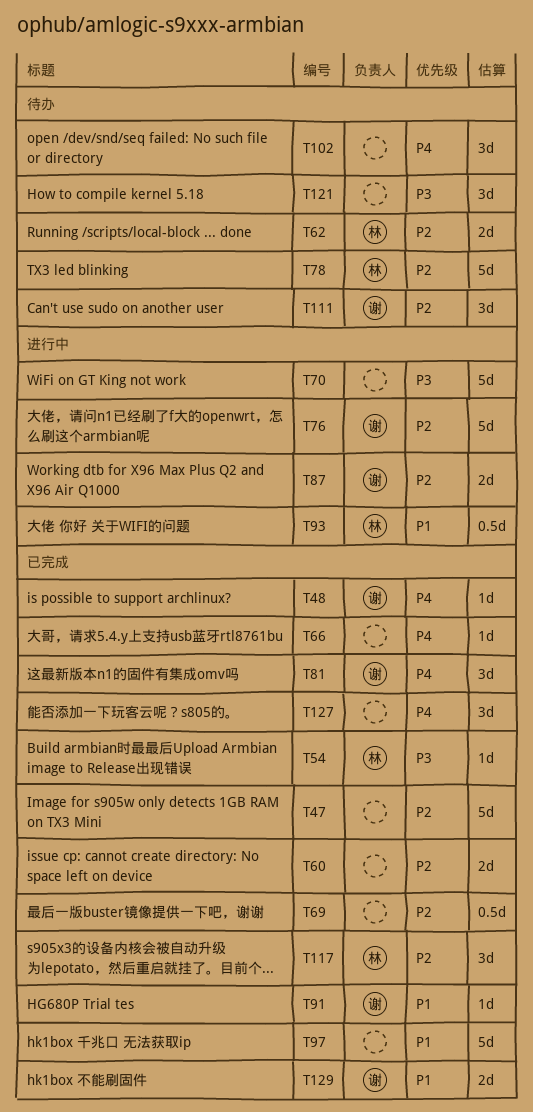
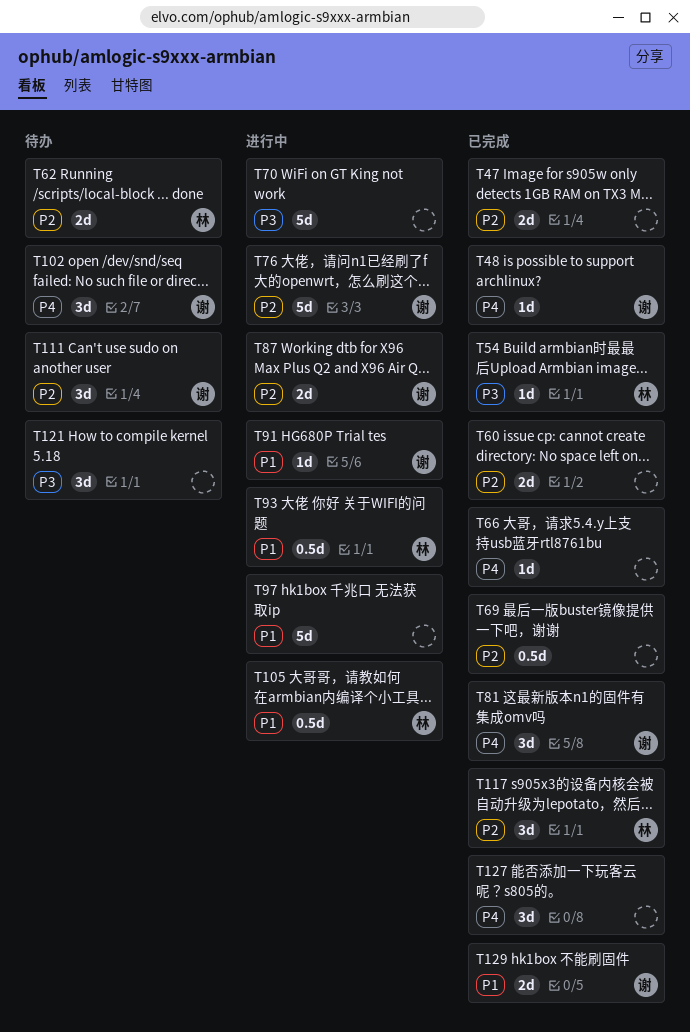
T47, estimate: 5d -> 2d
T78: present -> none
T91, status: 已完成 -> 进行中
T97, status: 已完成 -> 进行中
T102, owner: none -> 谢
T105: none -> present

